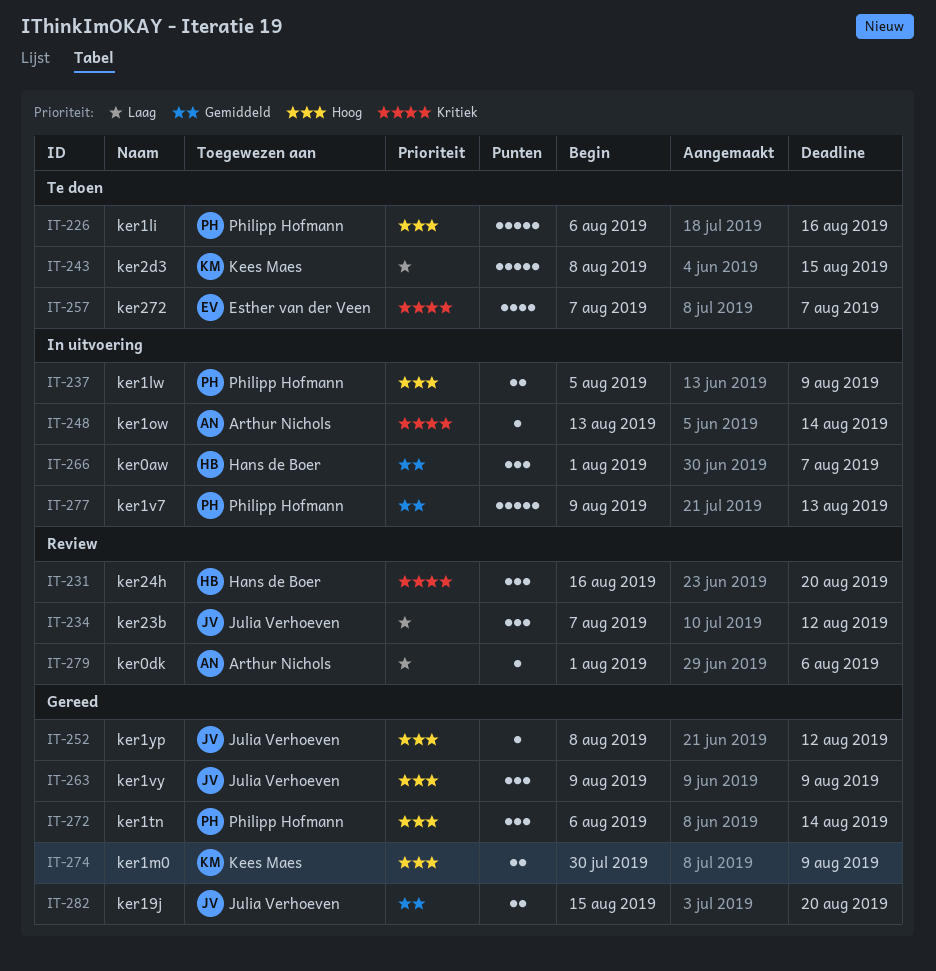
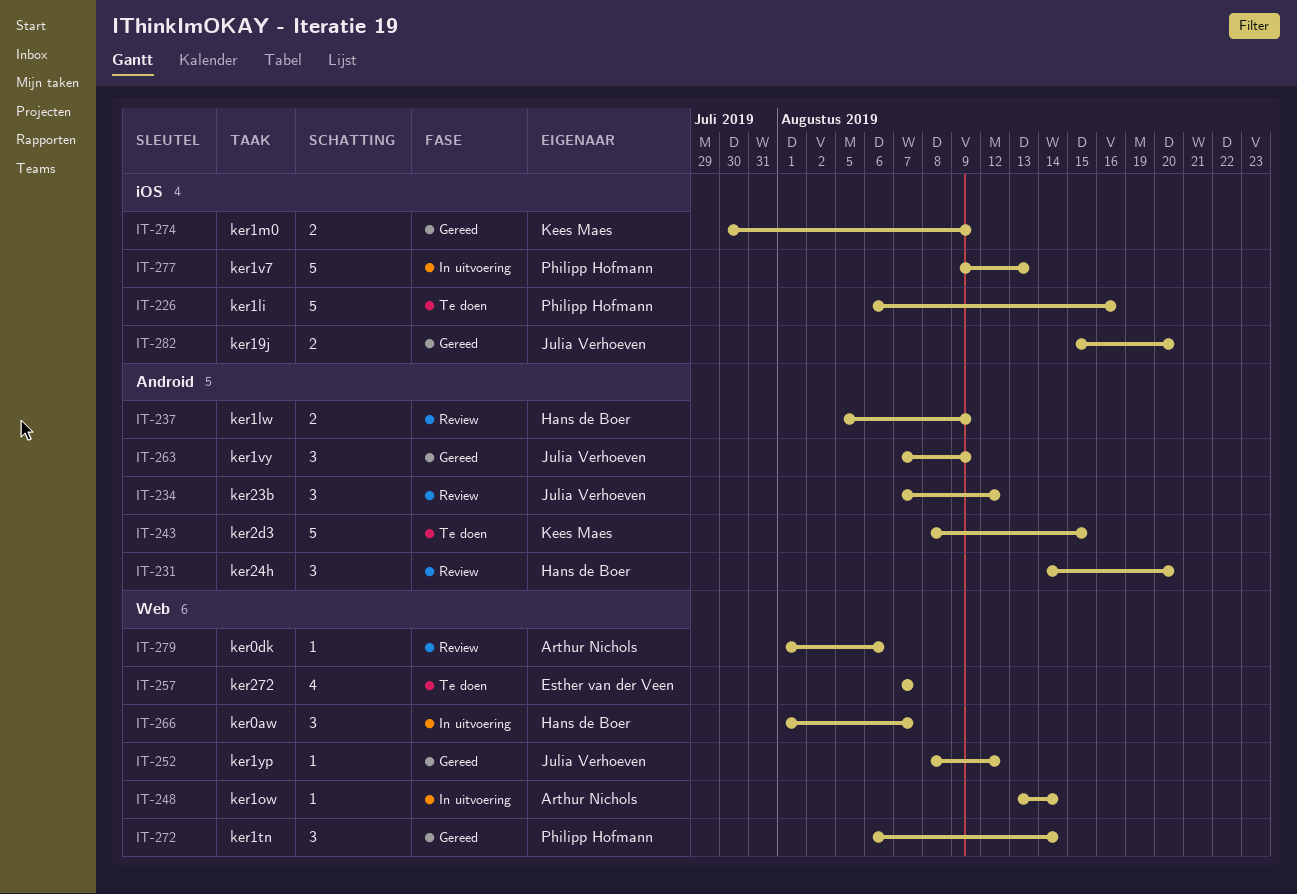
IT-231, start: Aug 16 -> Aug 14
IT-237, status: In uitvoering -> Review
IT-237, owner: Philipp Hofmann -> Hans de Boer
IT-263, start: Aug 9 -> Aug 7

